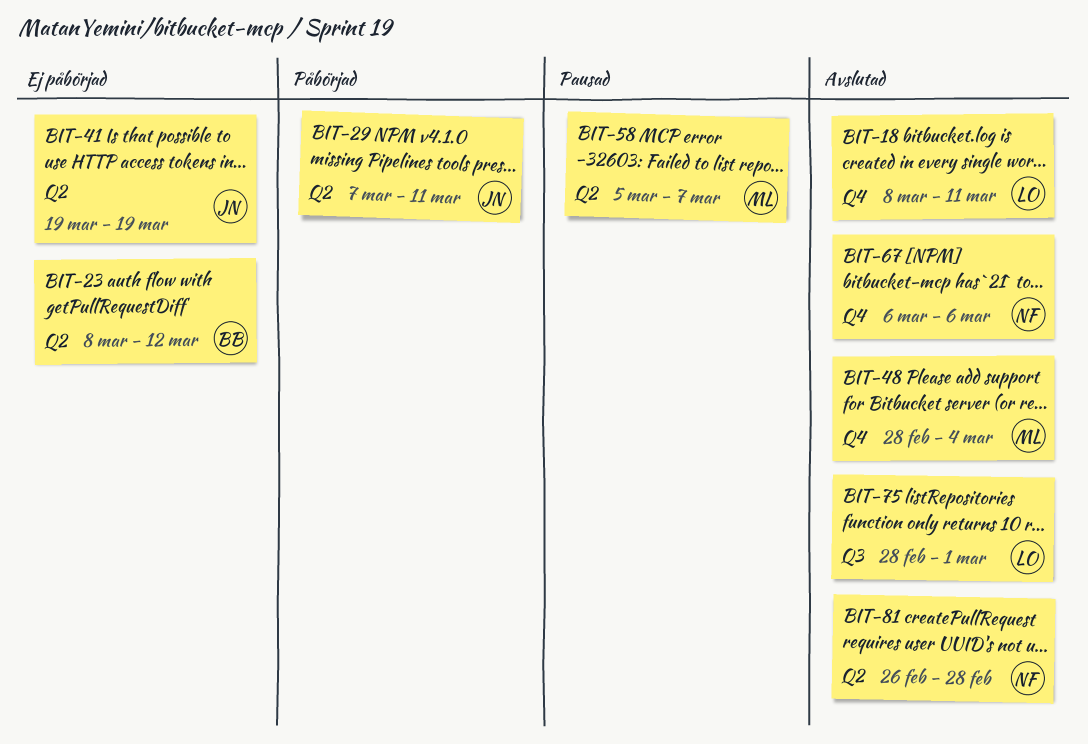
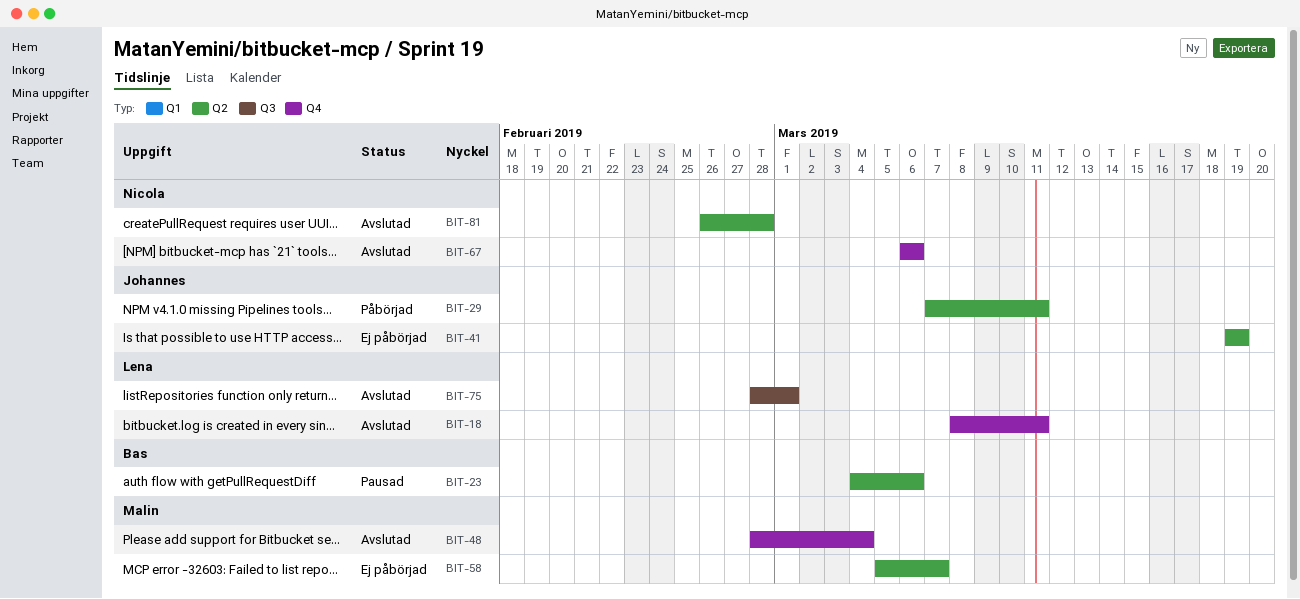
BIT-23, status: Ej påbörjad -> Pausad
BIT-23, start: Mar 8 -> Mar 4
BIT-23, due: Mar 12 -> Mar 6
BIT-58, status: Pausad -> Ej påbörjad

